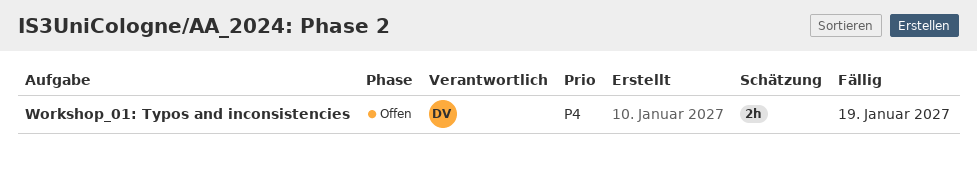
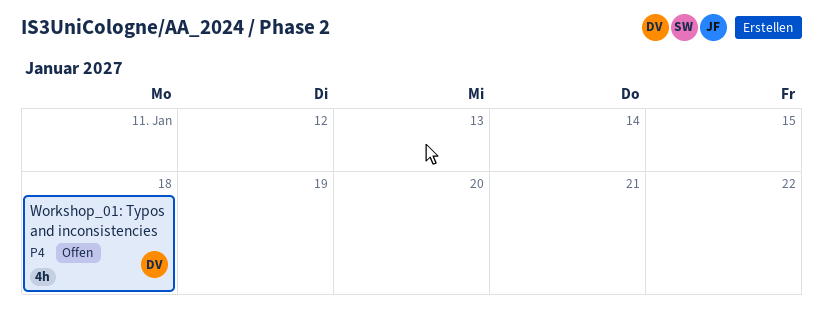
Workshop_01: Typos and inconsistencies, estimate: 2h -> 4h
Workshop_01: Typos and inconsistencies, due: Jan 19 -> Jan 18

